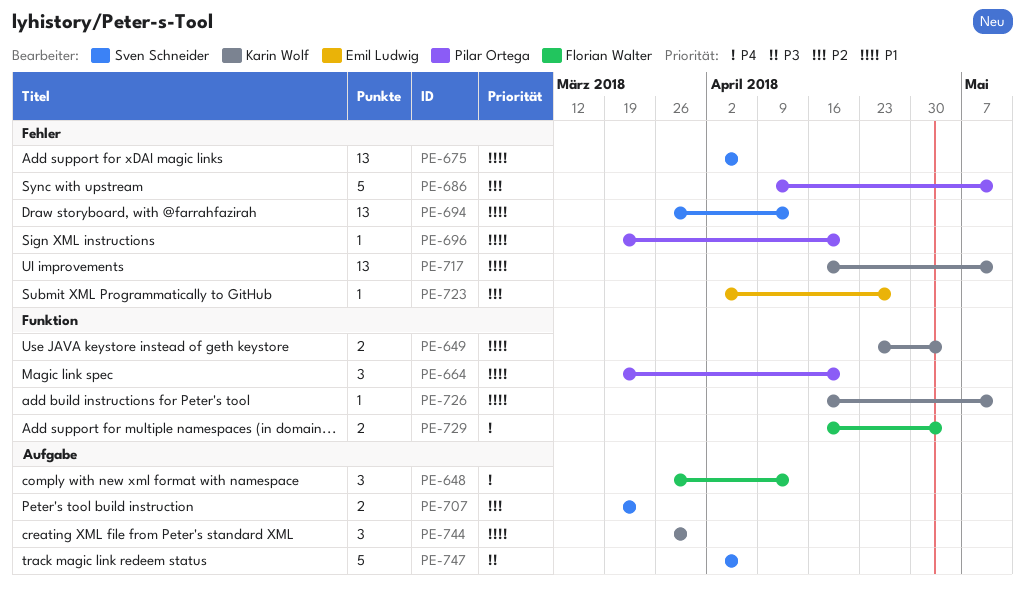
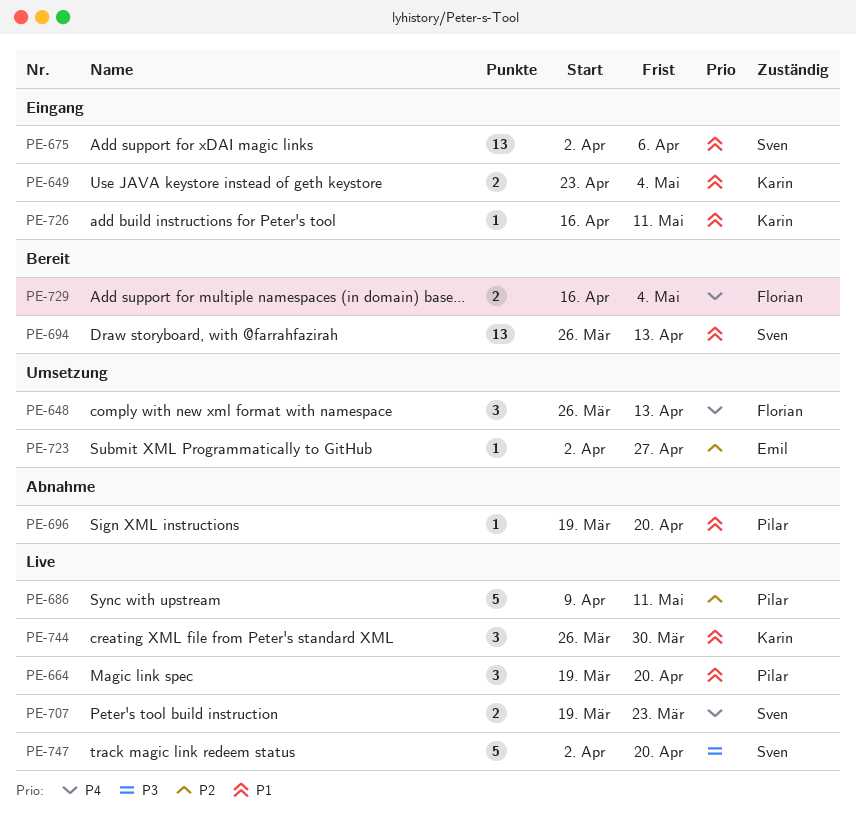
PE-707, priority: P2 -> P4
PE-717: present -> none
PE-747, due: Apr 6 -> Apr 20

